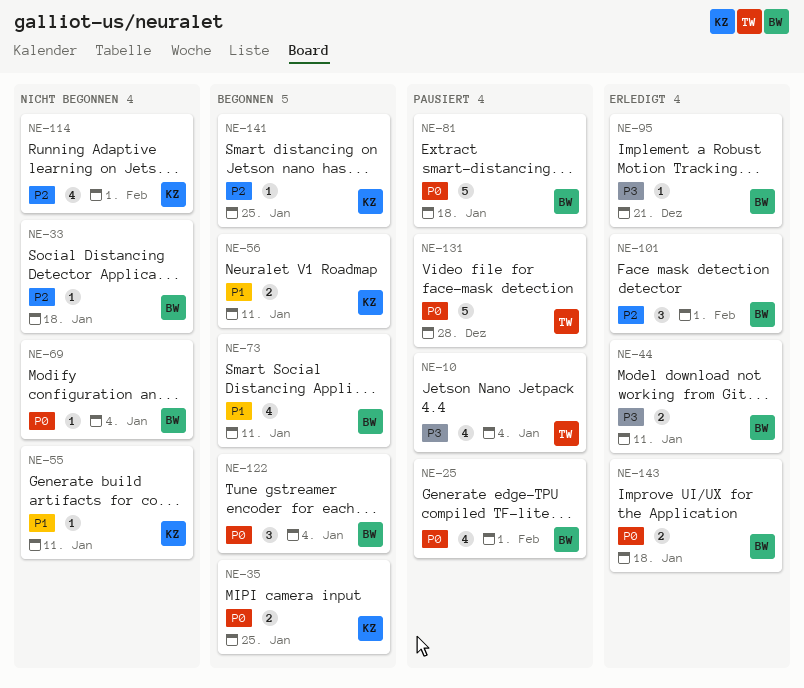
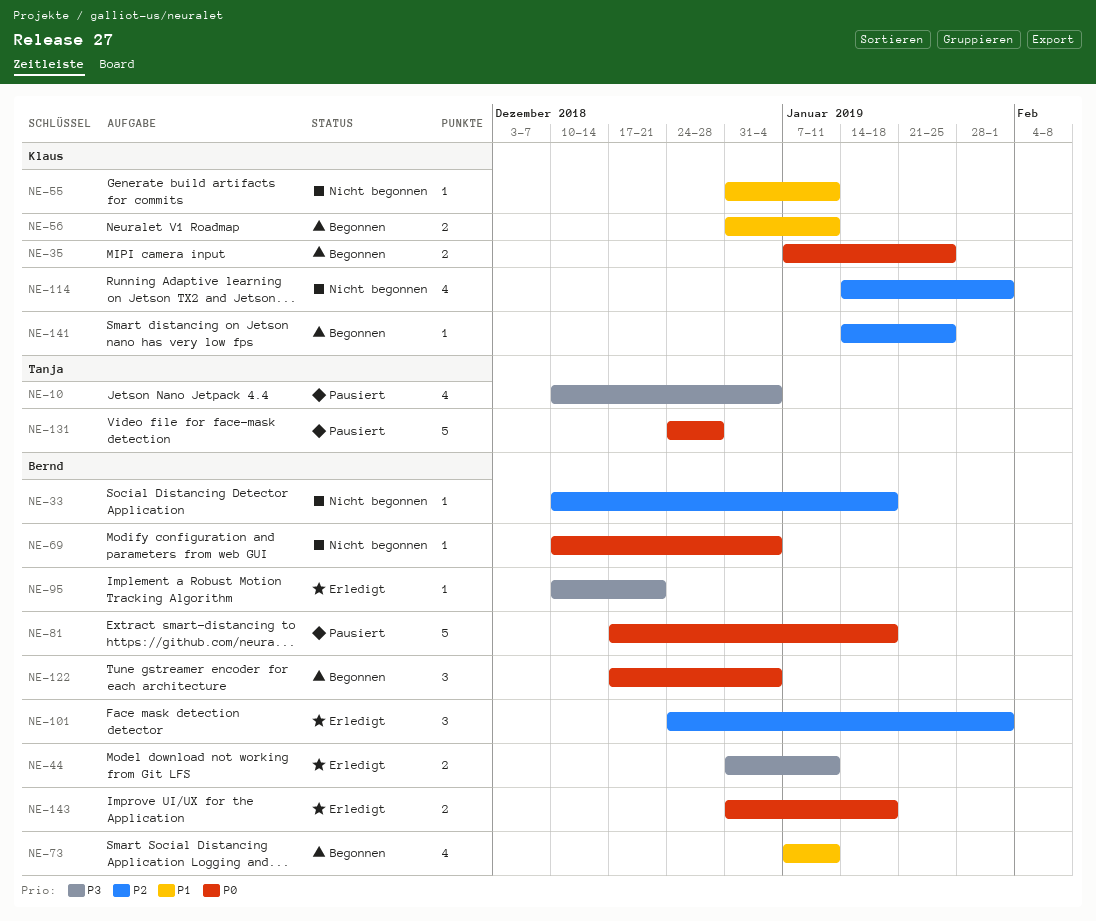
NE-25: present -> none

